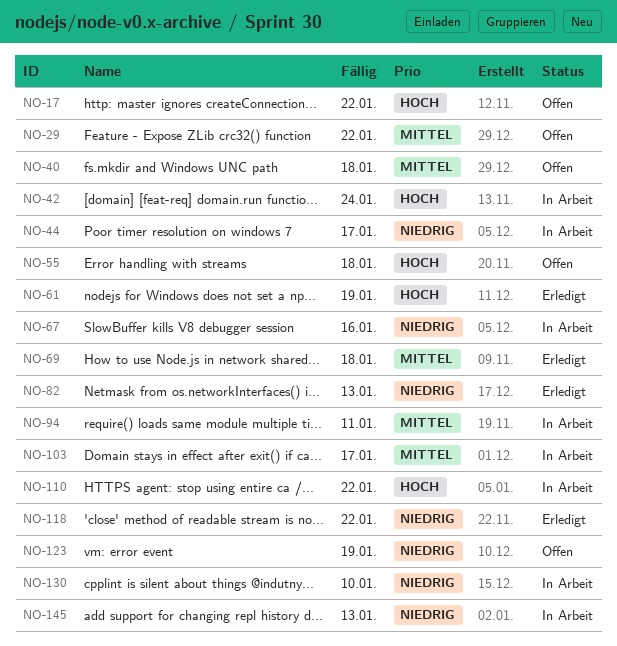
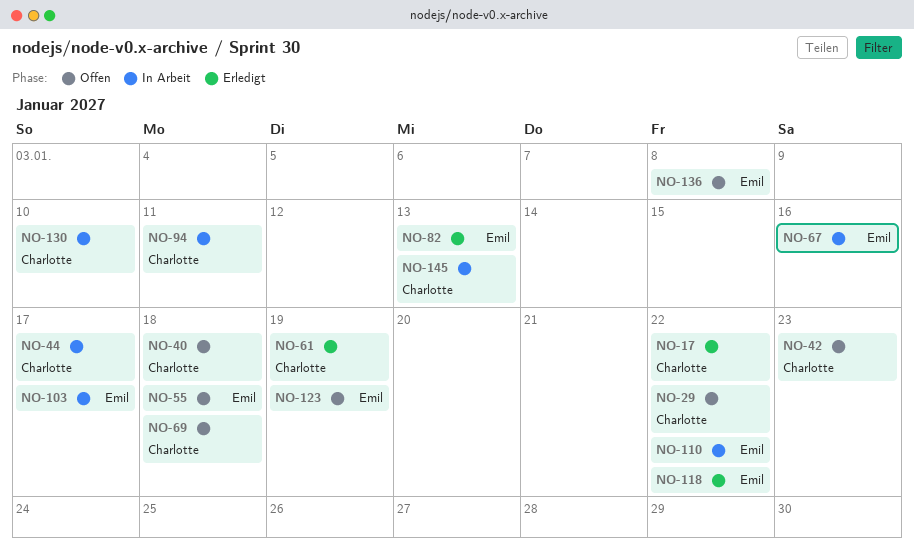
NO-17, status: Offen -> Erledigt
NO-42, status: In Arbeit -> Offen
NO-42, due: Jan 24 -> Jan 23
NO-69, status: Erledigt -> Offen
NO-136: none -> present

